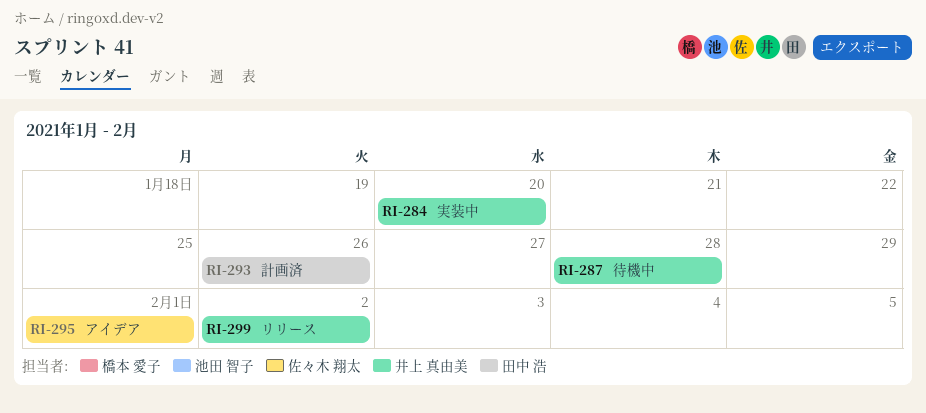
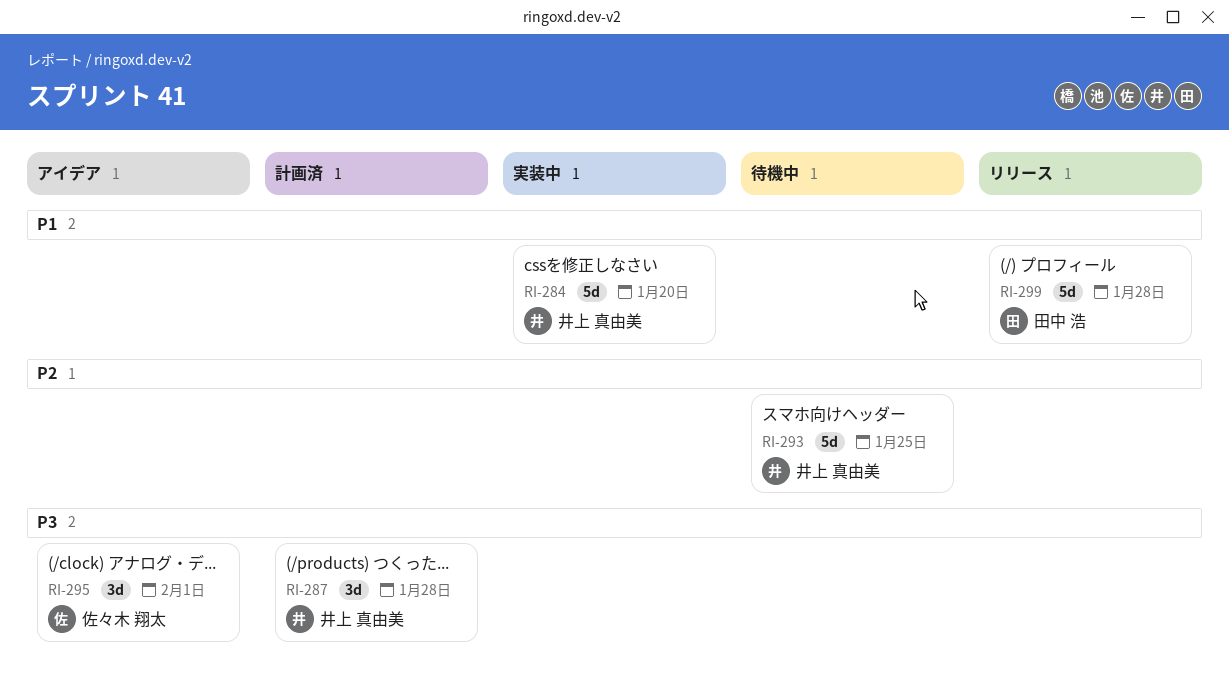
RI-287, status: 待機中 -> 計画済
RI-293, status: 計画済 -> 待機中
RI-293, owner: 田中 浩 -> 井上 真由美
RI-293, due: Jan 26 -> Jan 25
RI-299, owner: 井上 真由美 -> 田中 浩
RI-299, due: Feb 2 -> Jan 28

